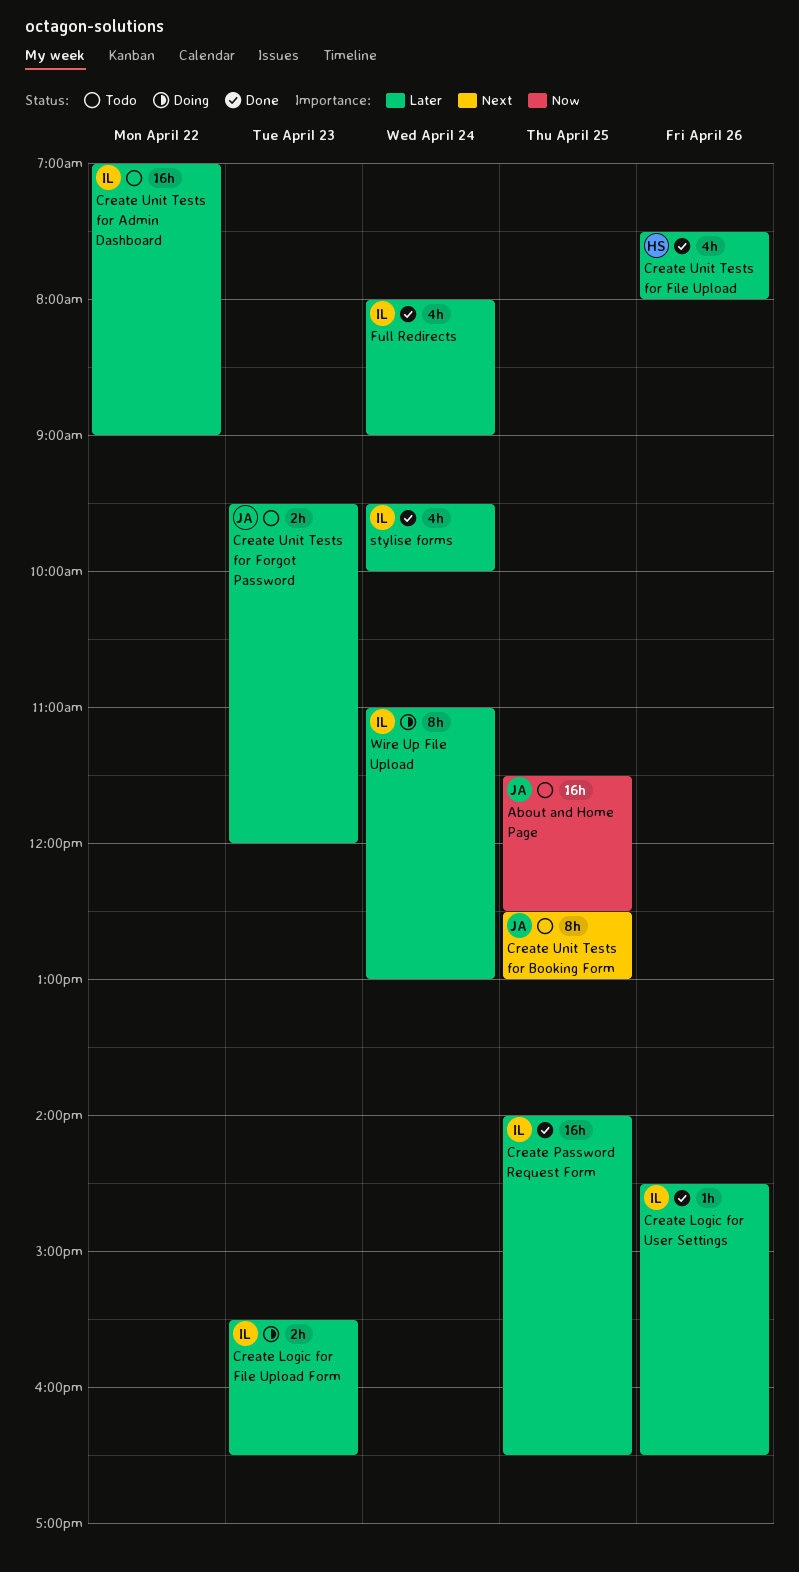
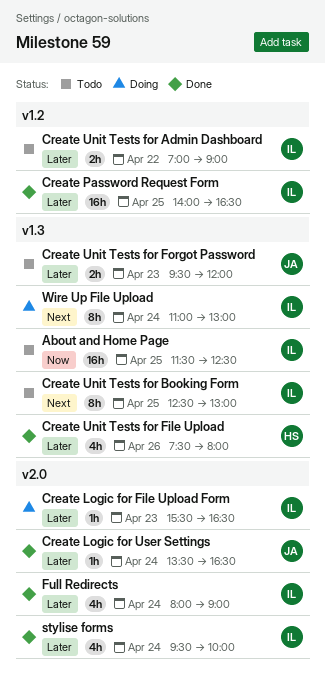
About and Home Page, owner: JA -> IL
Create Logic for File Upload Form, estimate: 2h -> 1h
Create Logic for User Settings, owner: IL -> JA
Create Logic for User Settings, day: Apr 26 -> Apr 24
Create Logic for User Settings, begins: 14:30 -> 13:30
Create Unit Tests for Admin Dashboard, estimate: 16h -> 2h
Create Unit Tests for Booking Form, owner: JA -> IL
Wire Up File Upload, priority: Later -> Next

